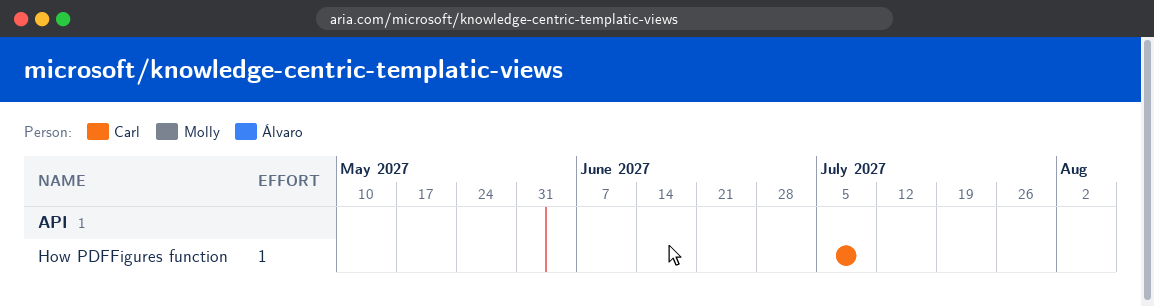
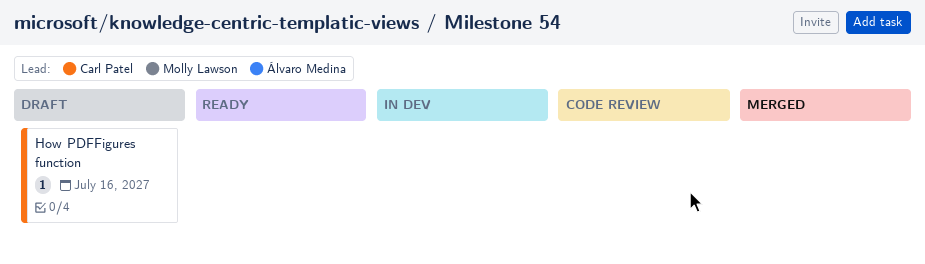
How PDFFigures function, due: Jul 9 -> Jul 16

